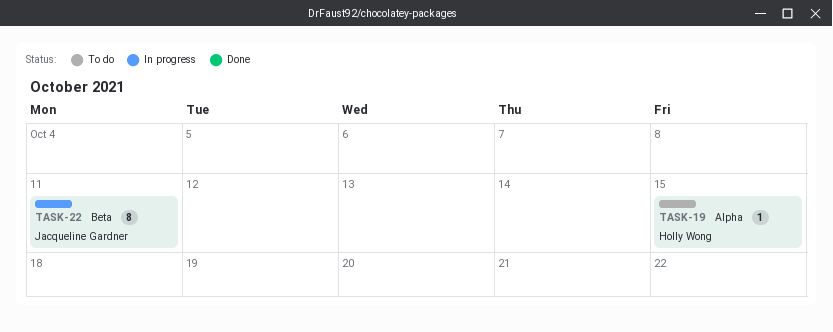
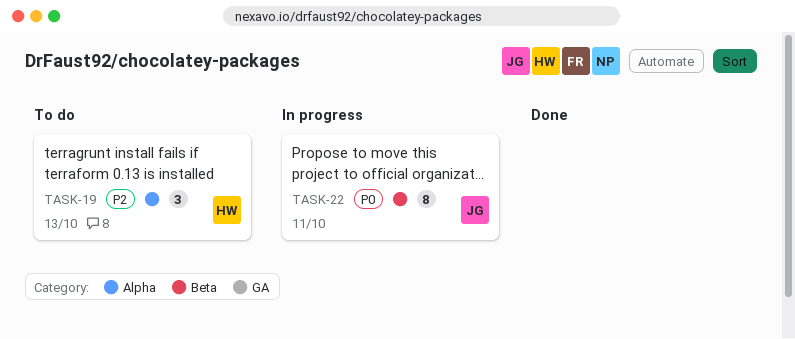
TASK-19, estimate: 1 -> 3
TASK-19, due: Oct 15 -> Oct 13

